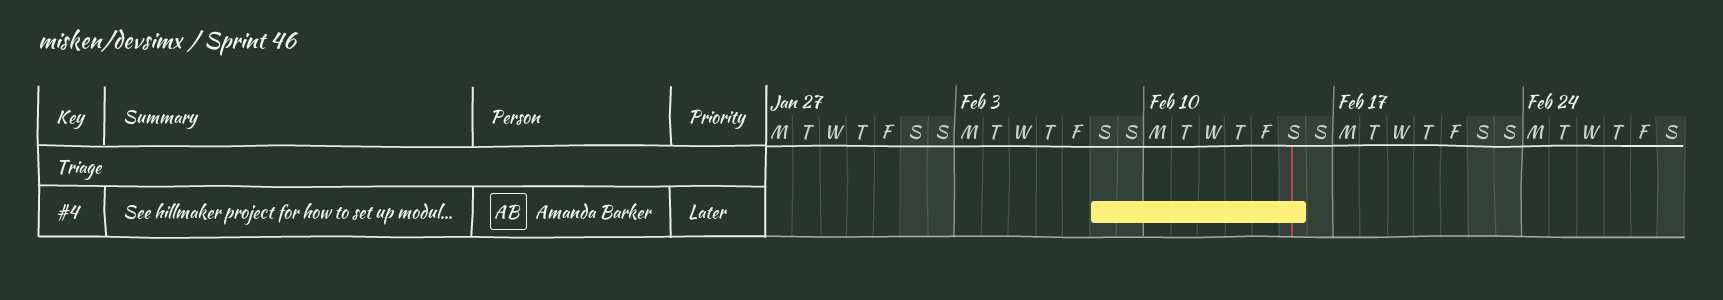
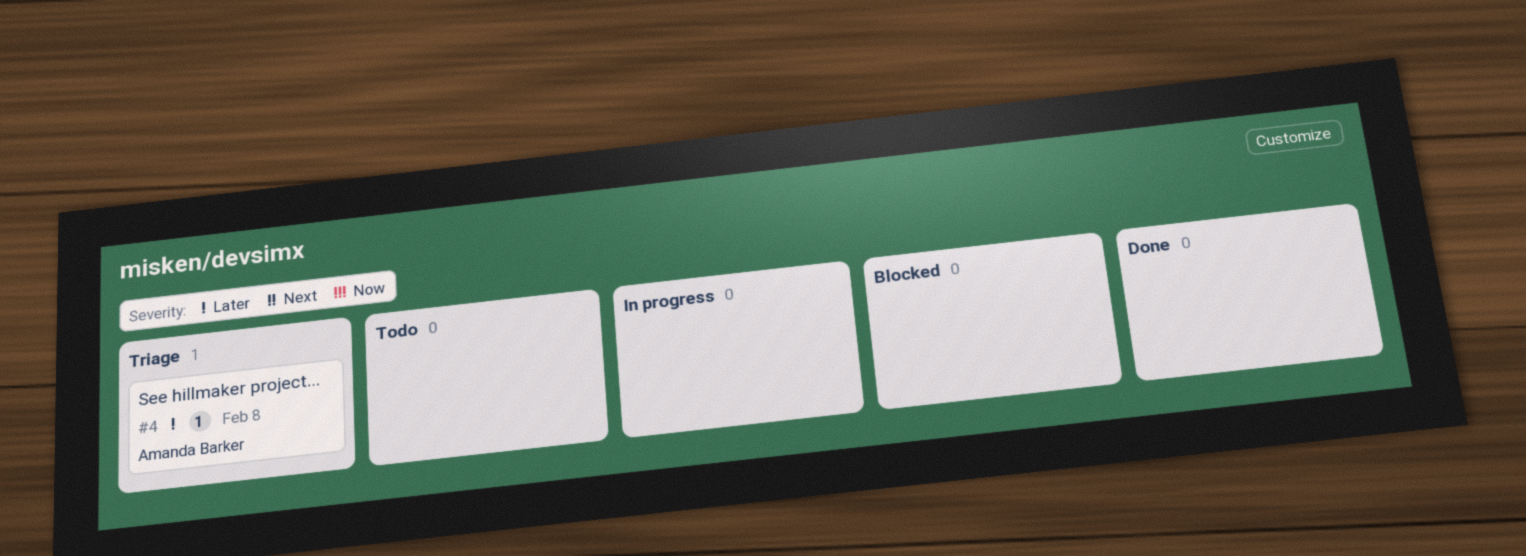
#4, due: Feb 15 -> Feb 8

